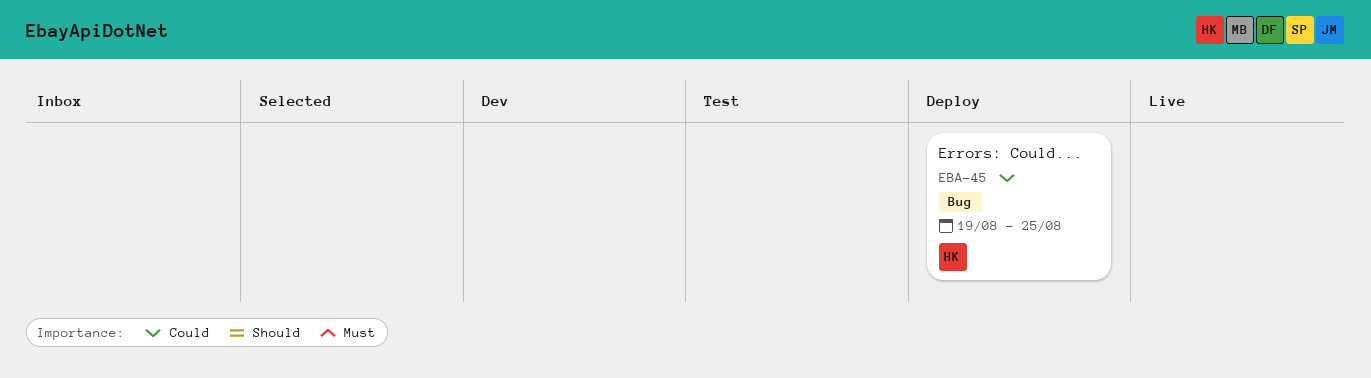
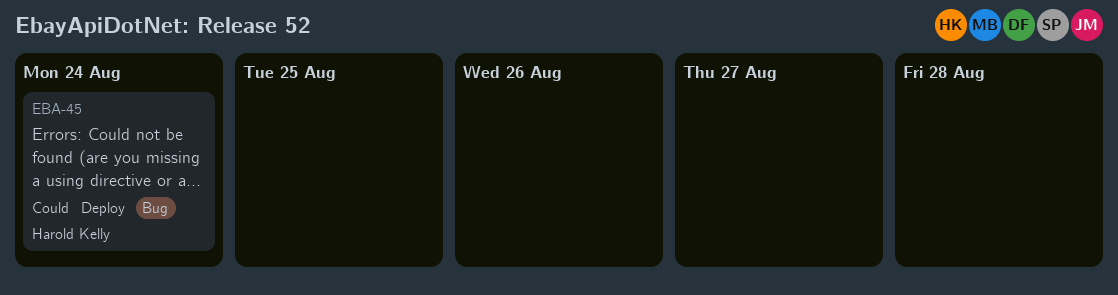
EBA-45, due: Aug 25 -> Aug 24

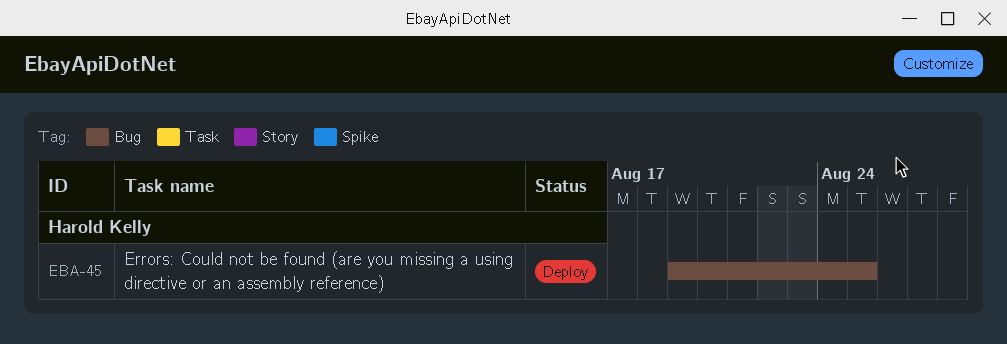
EBA-45, due: Aug 24 -> Aug 25

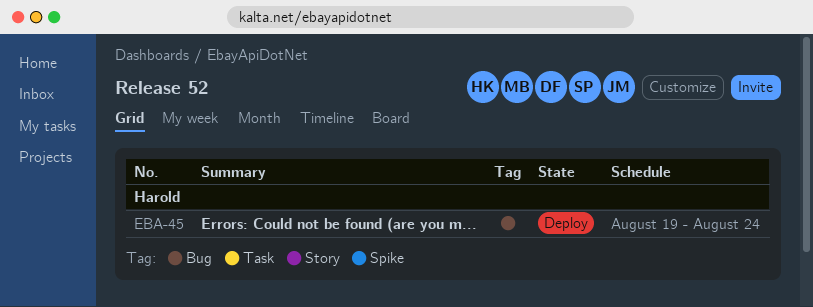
EBA-45, due: Aug 25 -> Aug 24

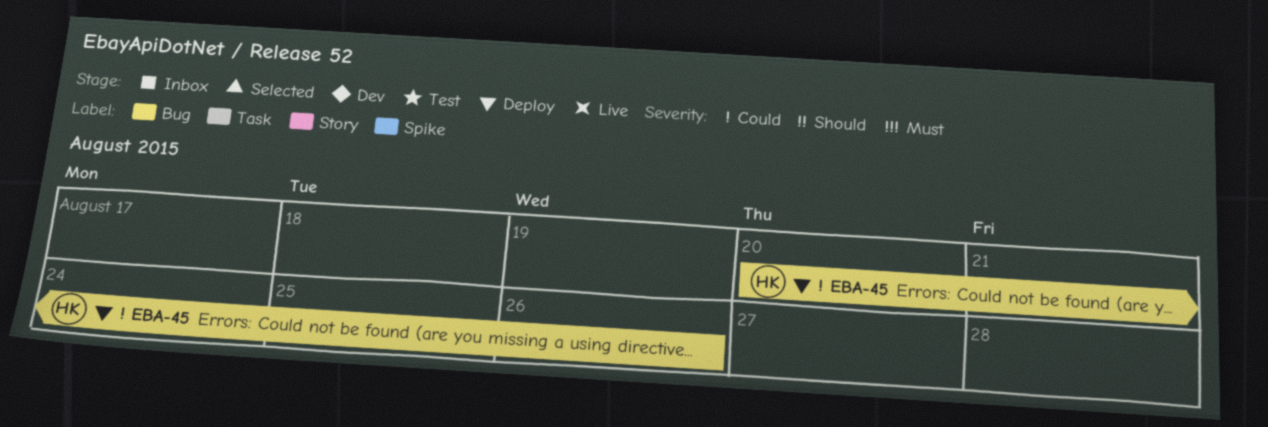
EBA-45, start: Aug 19 -> Aug 20
EBA-45, due: Aug 24 -> Aug 26

